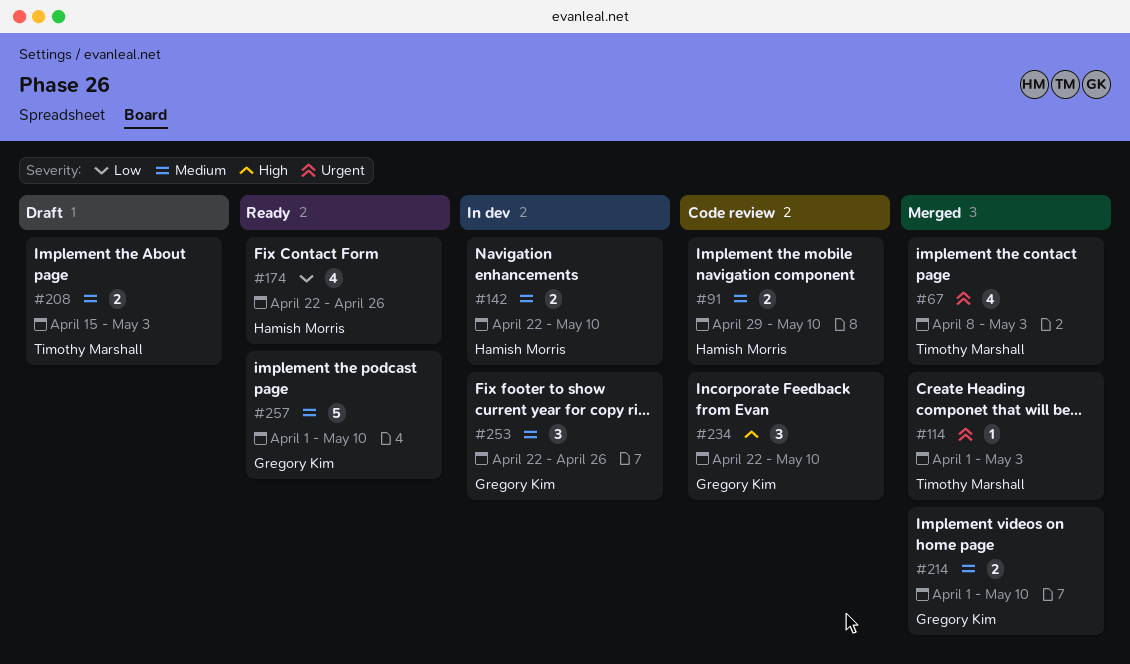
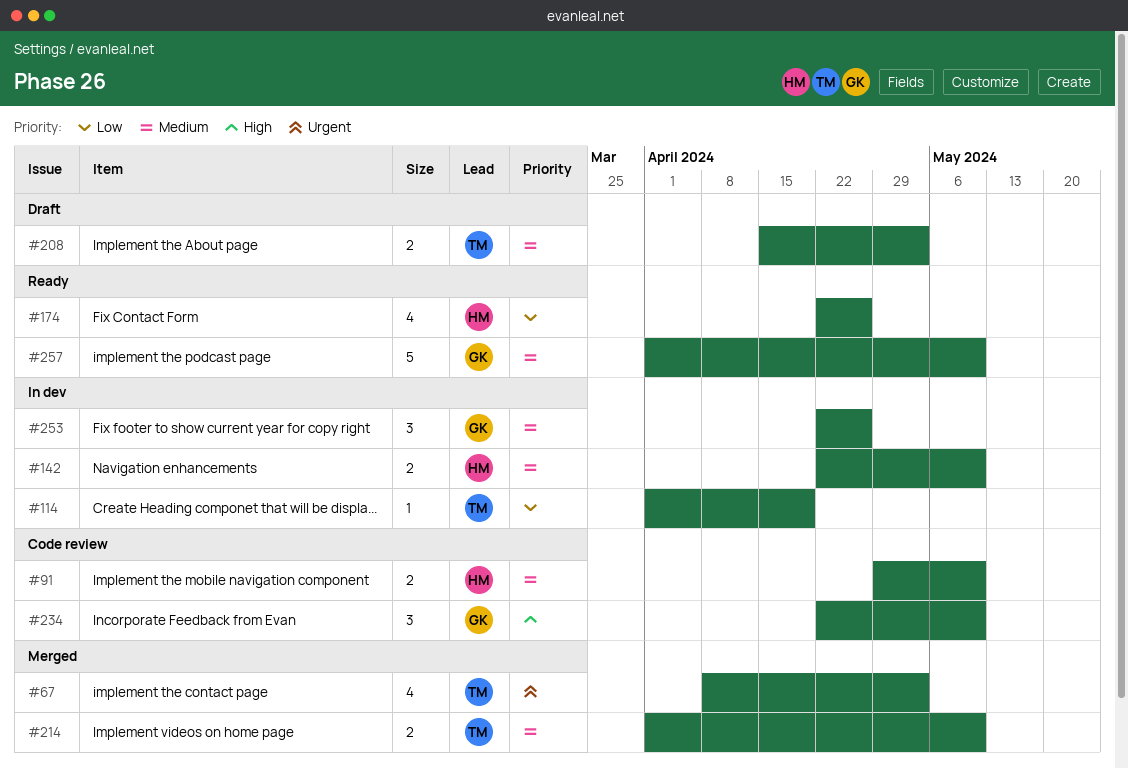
#114, status: Merged -> In dev
#114, priority: Urgent -> Low
#114, due: May 3 -> Apr 19
#214, owner: Gregory Kim -> Timothy Marshall

